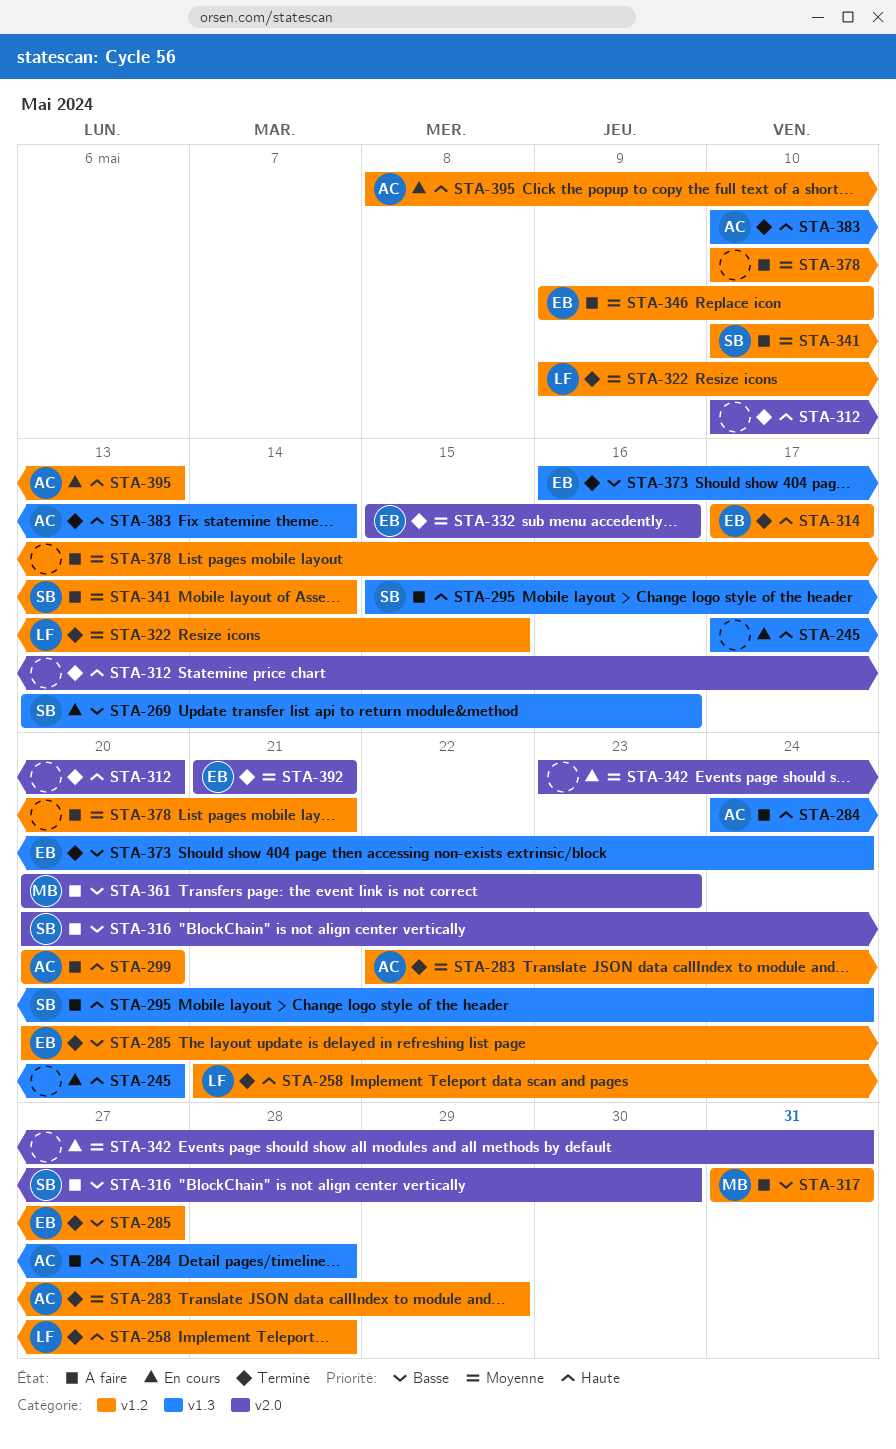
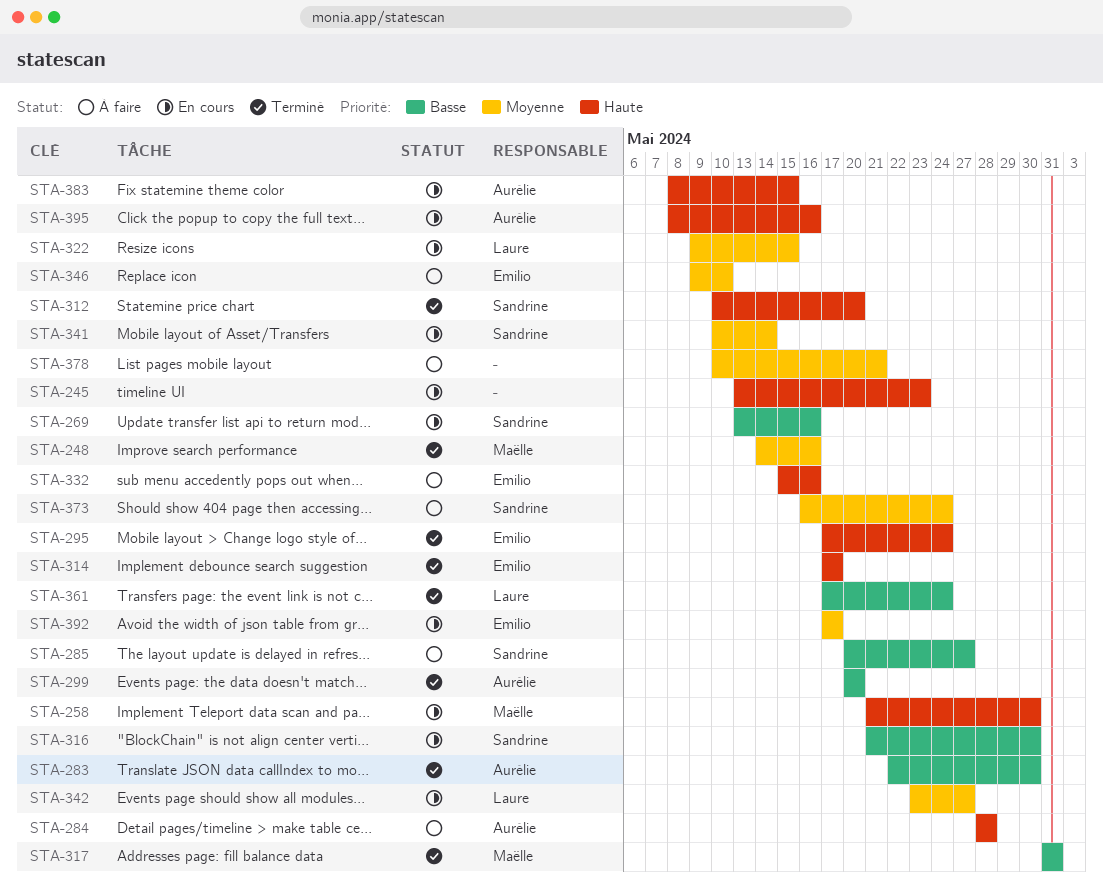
STA-245, start: May 17 -> May 13
STA-245, due: May 20 -> May 23
STA-248: none -> present
STA-258, status: Terminé -> En cours
STA-258, owner: Laure -> Maëlle
STA-258, due: May 28 -> May 30
STA-283, priority: Moyenne -> Basse
STA-283, due: May 29 -> May 30
STA-284, start: May 24 -> May 28
STA-285, status: Terminé -> À faire
STA-285, owner: Emilio -> Sandrine
STA-295, status: À faire -> Terminé
STA-295, owner: Sandrine -> Emilio
STA-295, start: May 15 -> May 17
STA-299, status: À faire -> Terminé
STA-299, priority: Haute -> Basse
STA-312, owner: none -> Sandrine
STA-316, status: À faire -> En cours
STA-316, start: May 20 -> May 21
STA-317, status: À faire -> Terminé
STA-322, status: Terminé -> En cours
STA-332, status: Terminé -> À faire
STA-332, priority: Moyenne -> Haute
STA-341, status: À faire -> En cours
STA-342, owner: none -> Laure
STA-342, due: May 31 -> May 27
STA-361, status: À faire -> Terminé
STA-361, owner: Maëlle -> Laure
STA-361, start: May 20 -> May 17
STA-361, due: May 23 -> May 24
STA-373, status: Terminé -> À faire
STA-373, owner: Emilio -> Sandrine
STA-373, priority: Basse -> Moyenne
STA-383, status: Terminé -> En cours
STA-383, start: May 10 -> May 8
STA-383, due: May 14 -> May 15
STA-392, status: Terminé -> En cours
STA-392, start: May 21 -> May 17
STA-392, due: May 21 -> May 17
STA-395, due: May 13 -> May 16

